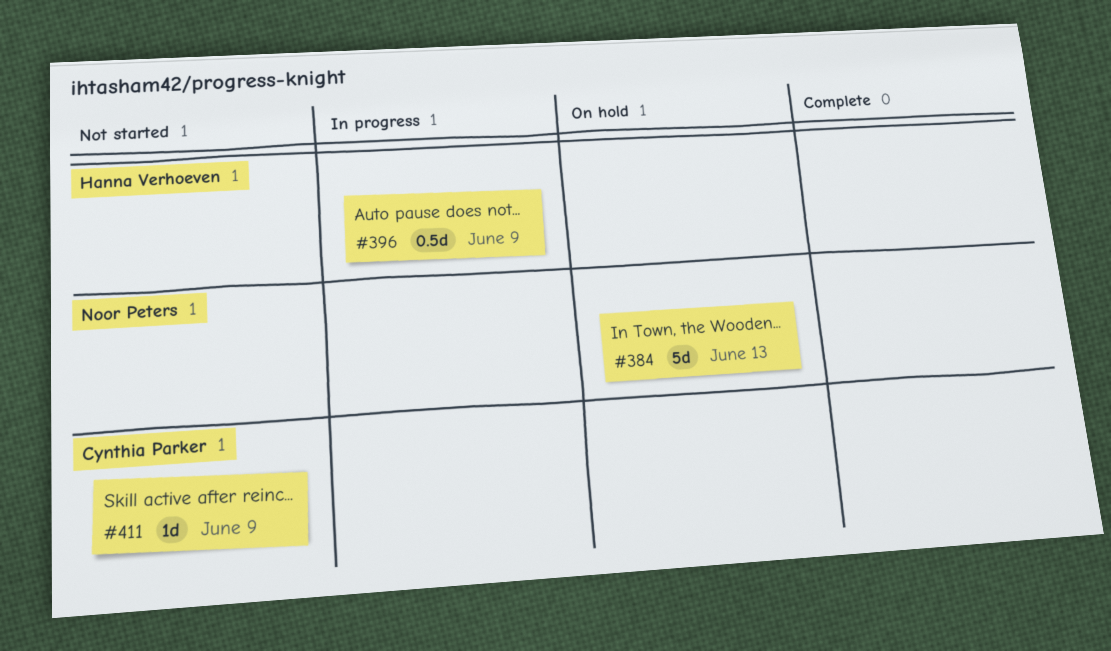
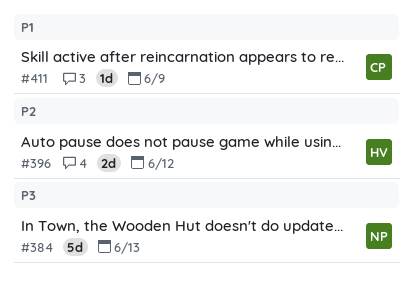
#396, estimate: 0.5d -> 2d
#396, due: Jun 9 -> Jun 12

